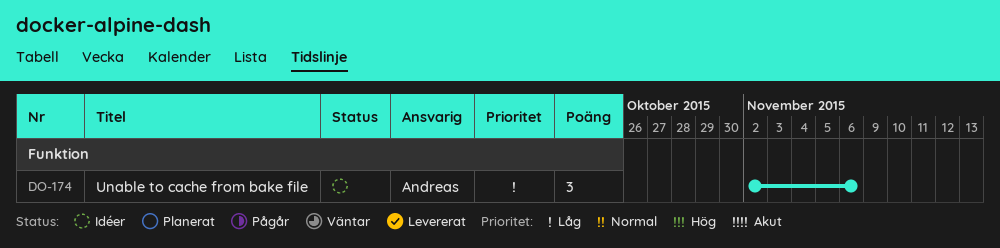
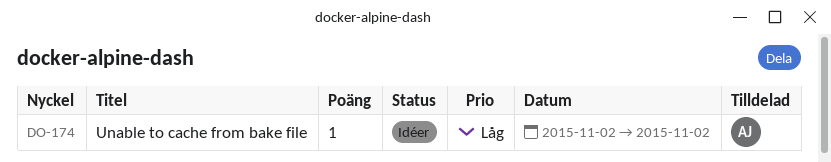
DO-174, estimate: 3 -> 1
DO-174, due: Nov 6 -> Nov 2

